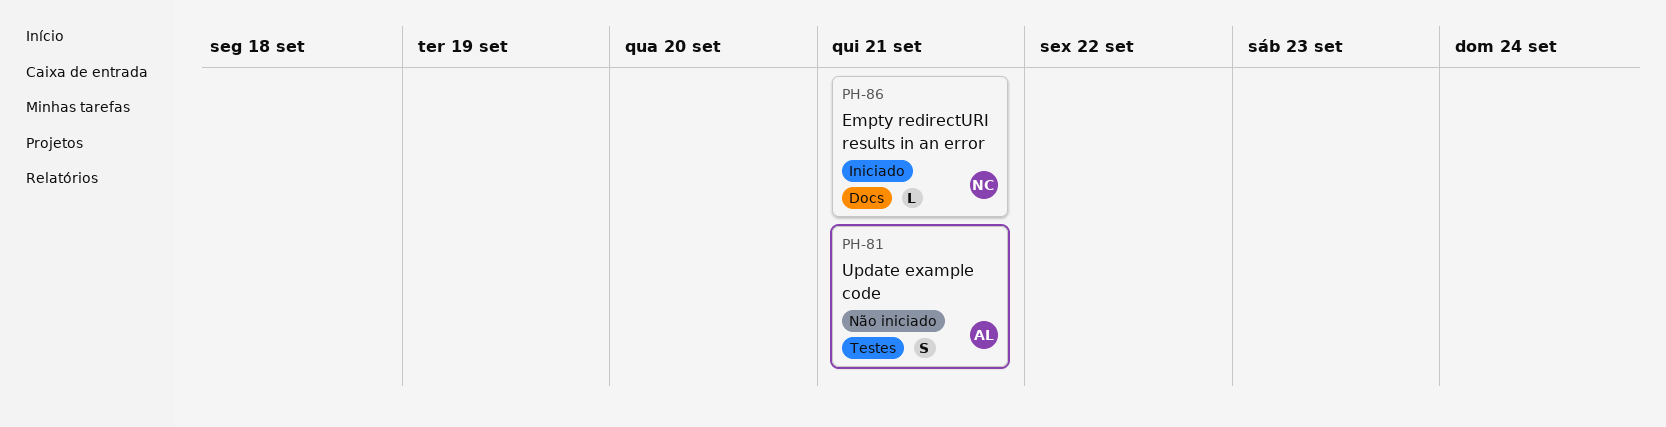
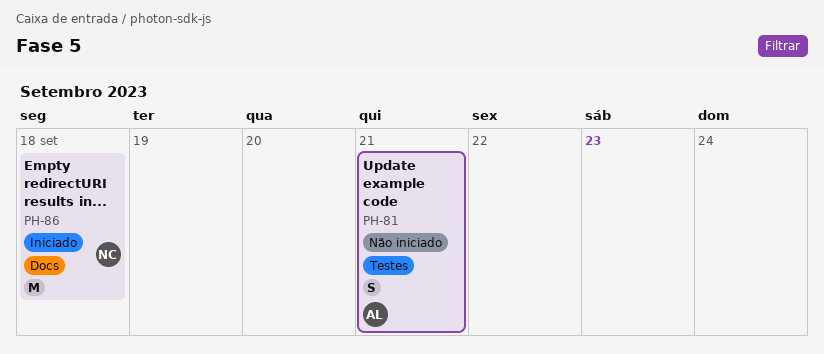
PH-86, estimate: L -> M
PH-86, due: Sep 21 -> Sep 18

